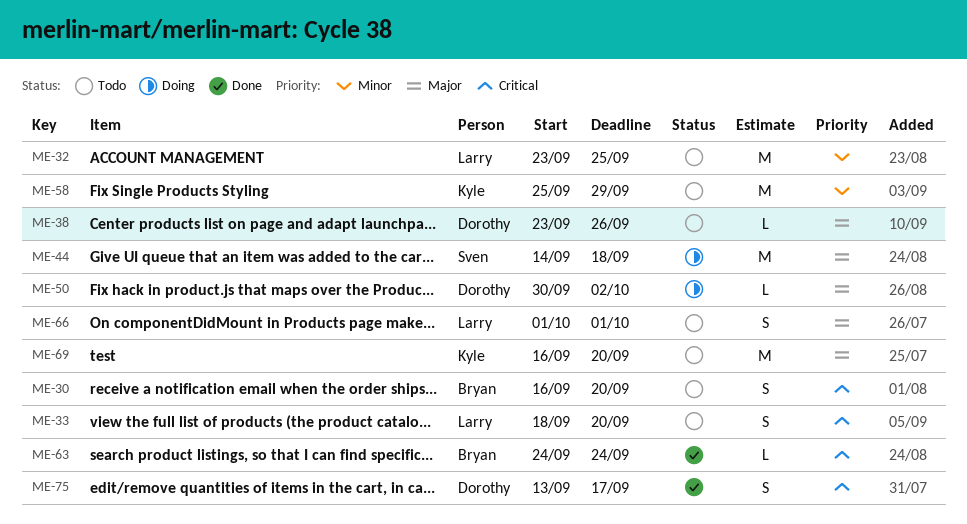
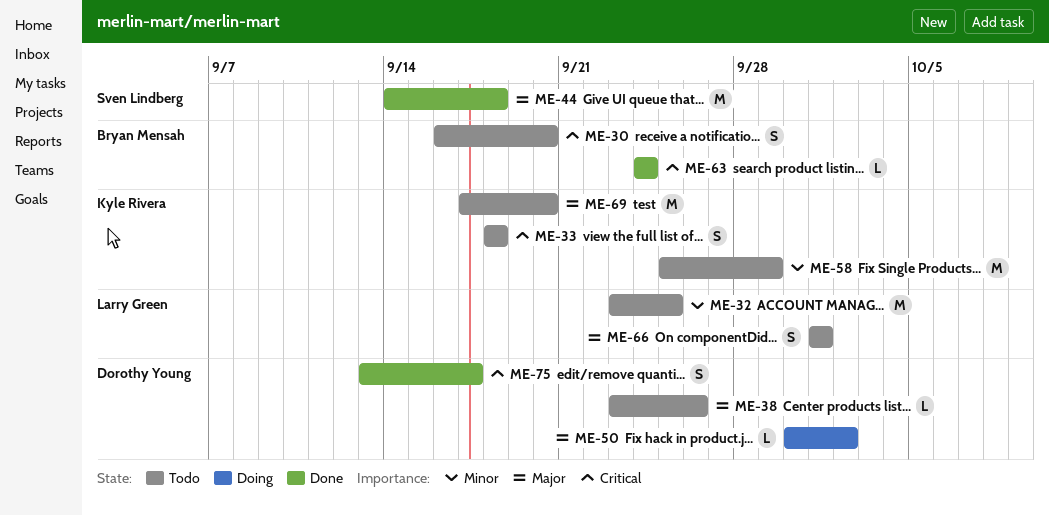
ME-33, owner: Larry Green -> Kyle Rivera
ME-33, due: Sep 20 -> Sep 18
ME-44, status: Doing -> Done
ME-69, start: Sep 16 -> Sep 17

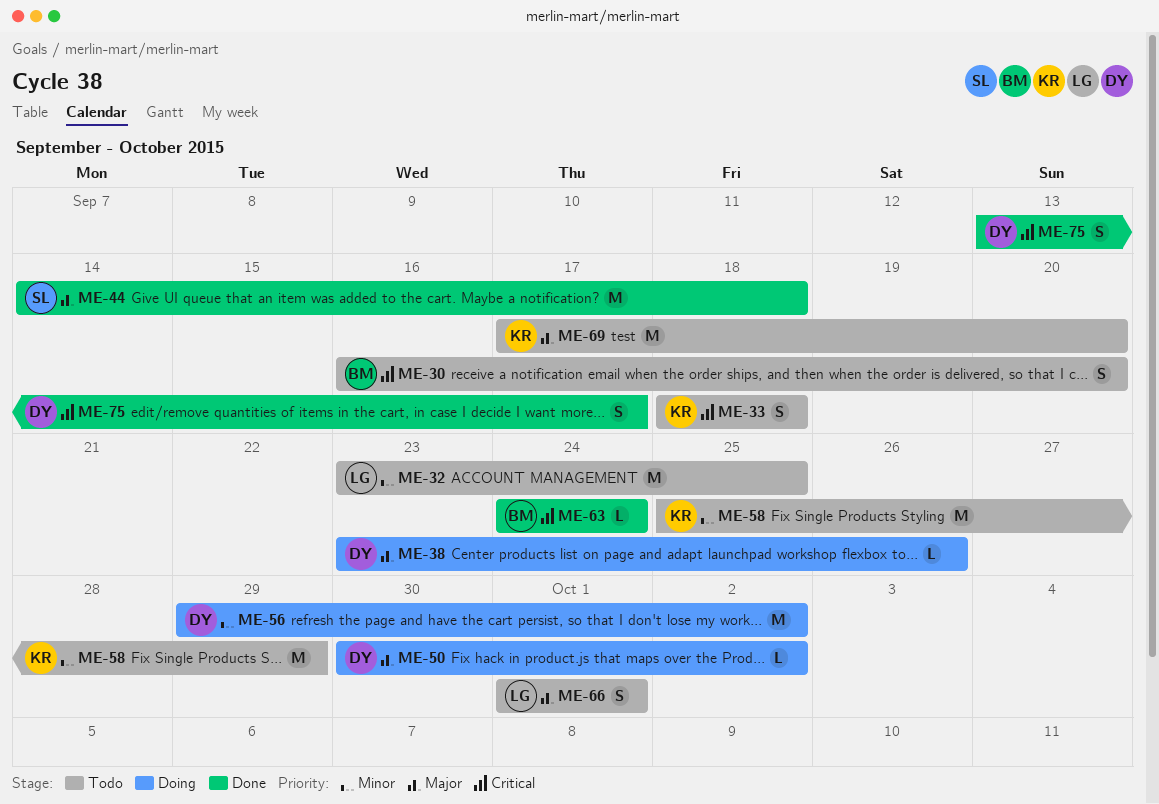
ME-38, status: Todo -> Doing
ME-56: none -> present

